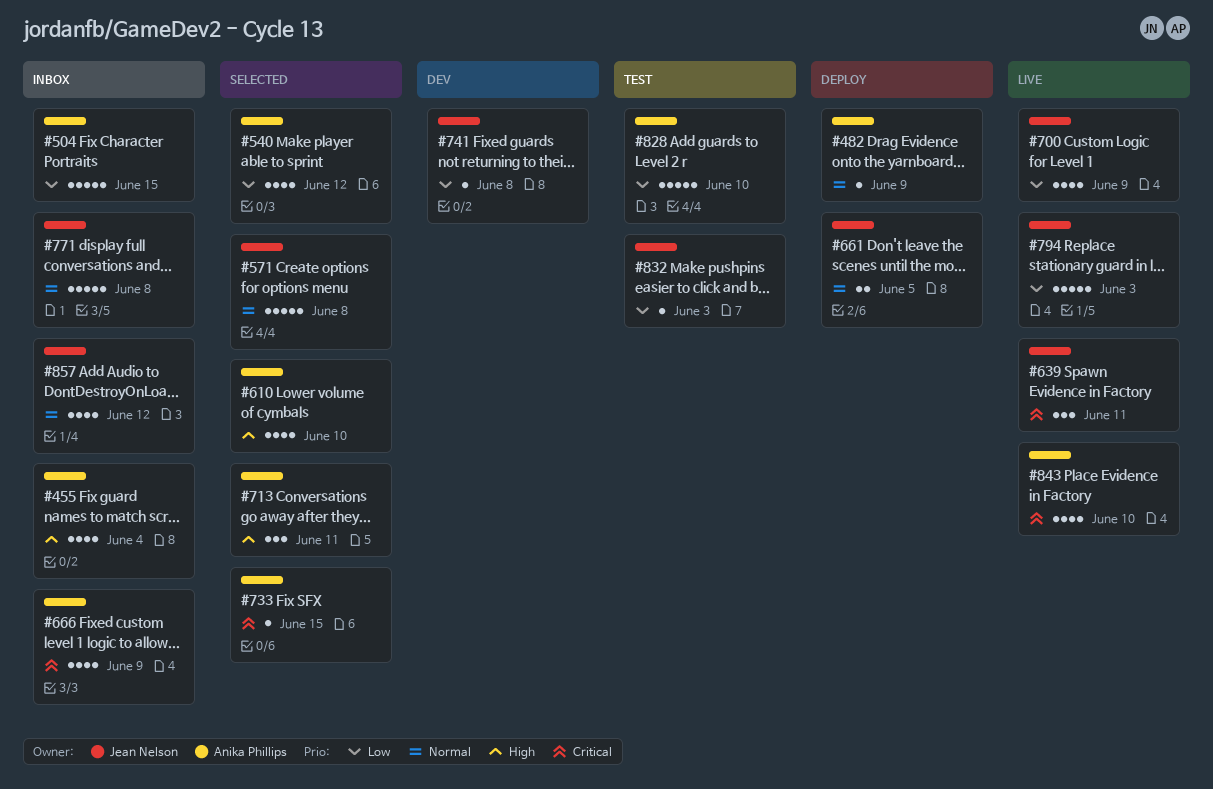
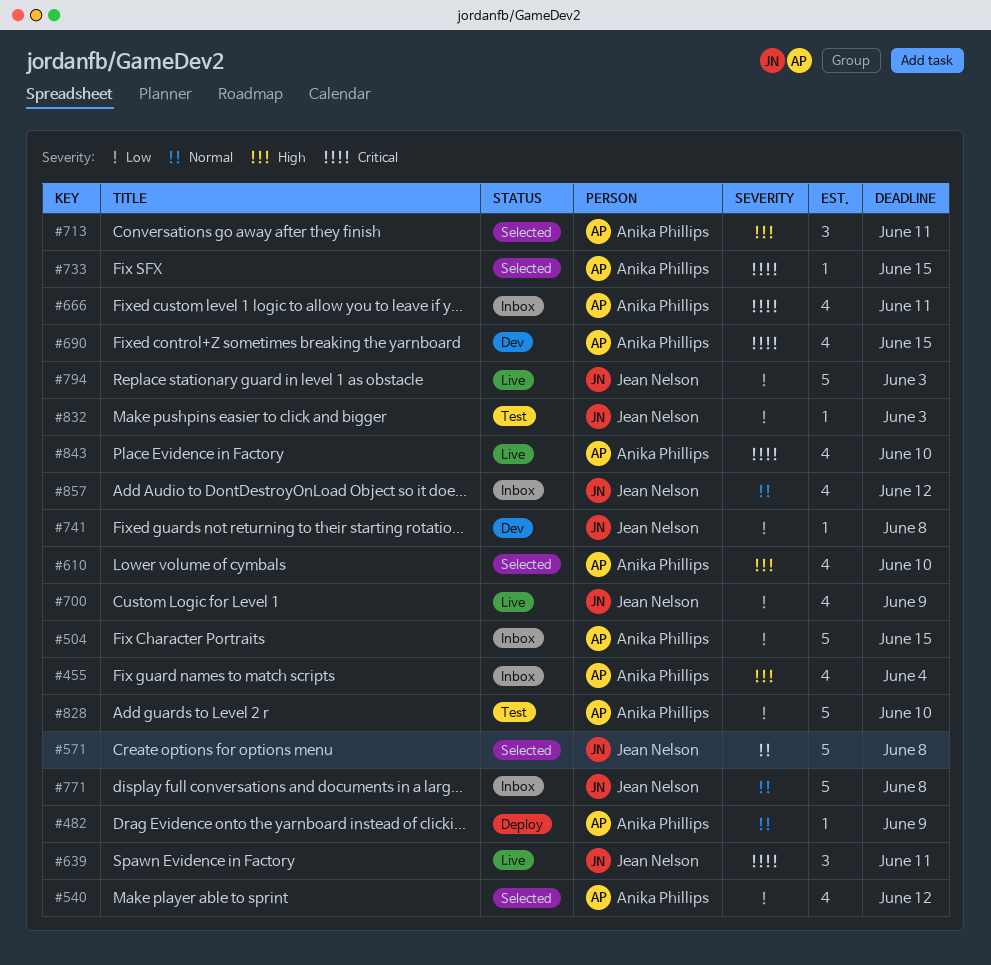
#661: present -> none
#666, due: Jun 9 -> Jun 11
#690: none -> present

